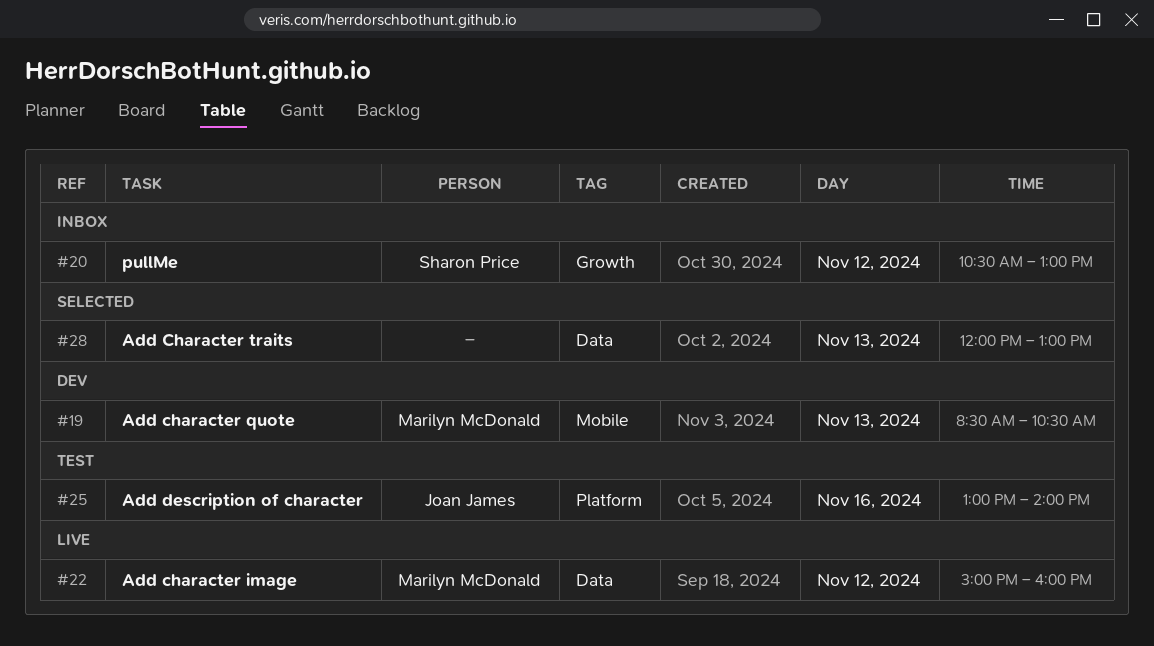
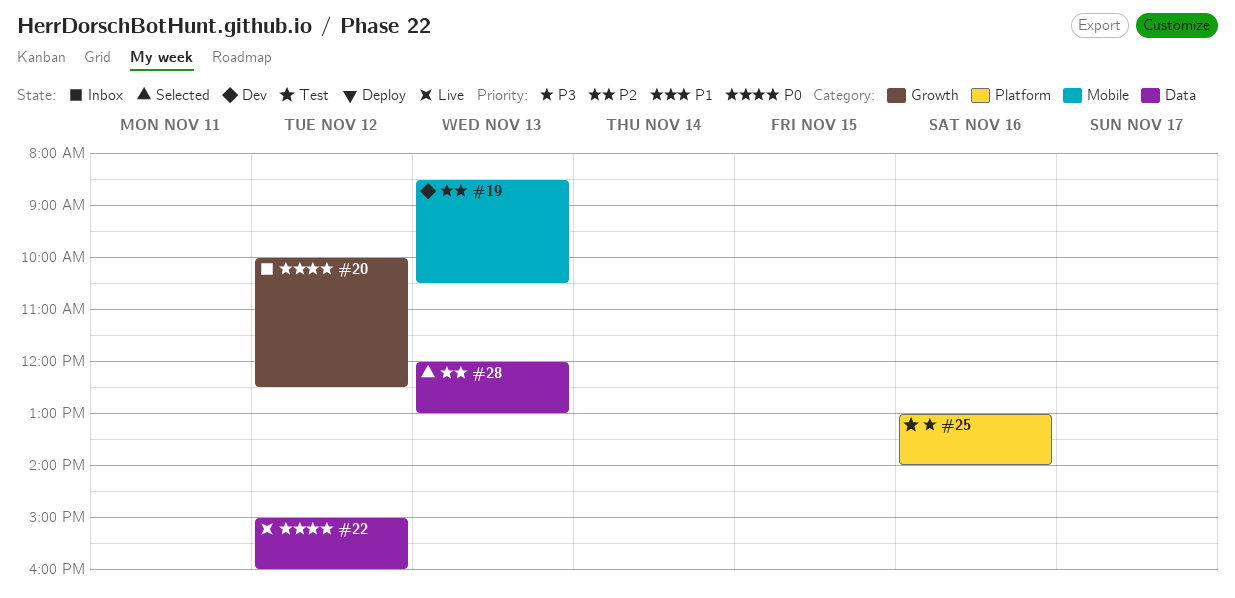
#20, begins: 10:30 -> 10:00
#20, ends: 13:00 -> 12:30

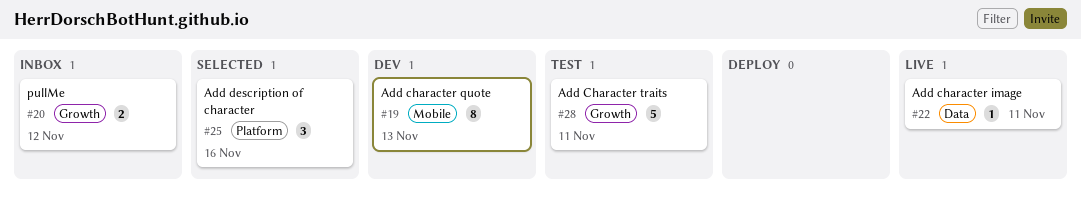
#22, day: Nov 12 -> Nov 11
#25, status: Test -> Selected
#28, status: Selected -> Test
#28, label: Data -> Growth
#28, day: Nov 13 -> Nov 11

